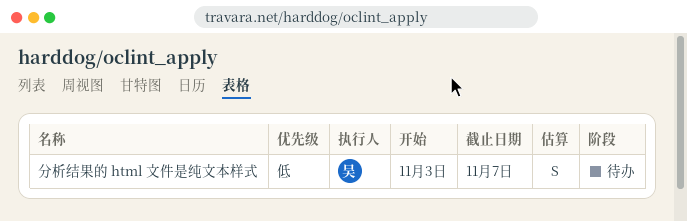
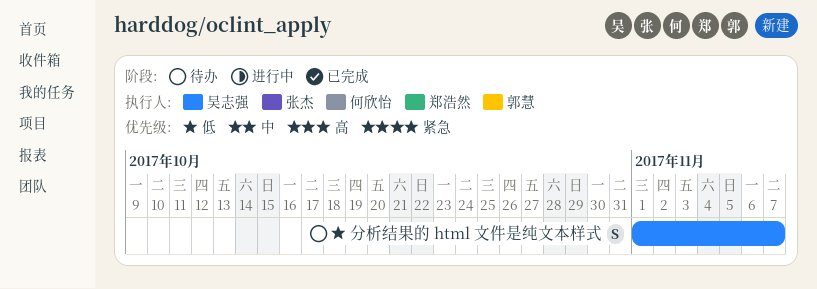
分析结果的 html 文件是纯文本样式, start: Nov 3 -> Nov 1

